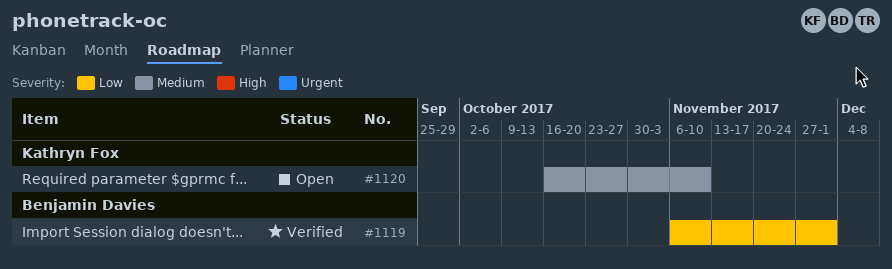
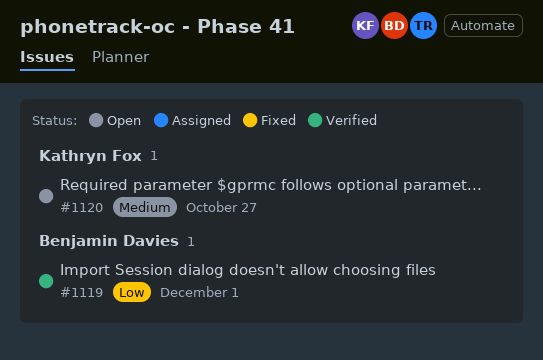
#1120, due: Nov 10 -> Oct 27

